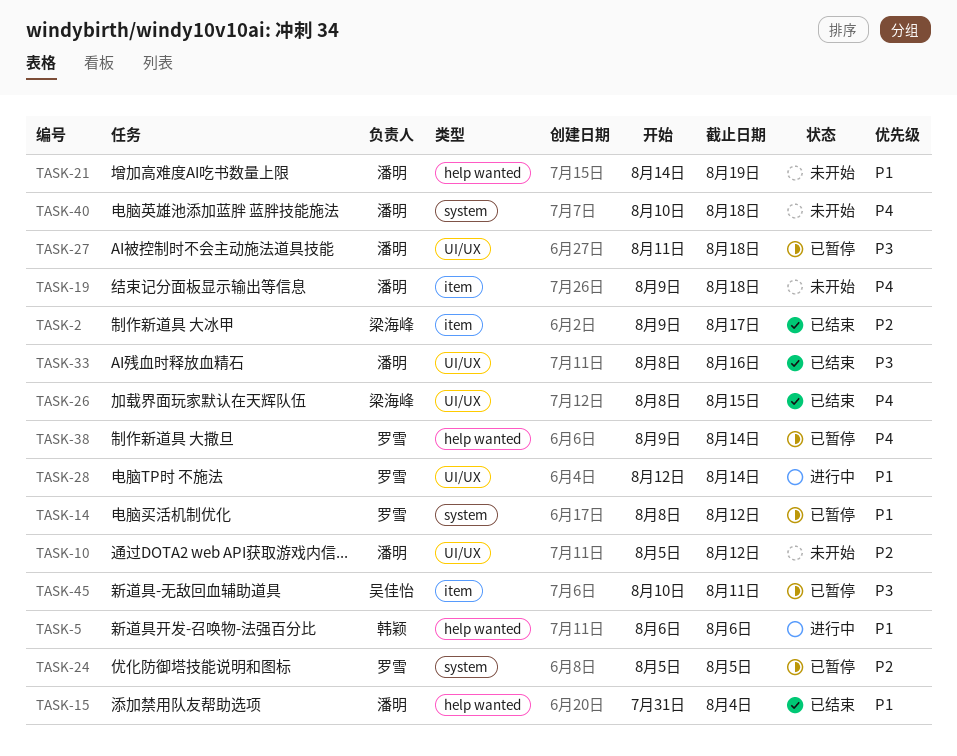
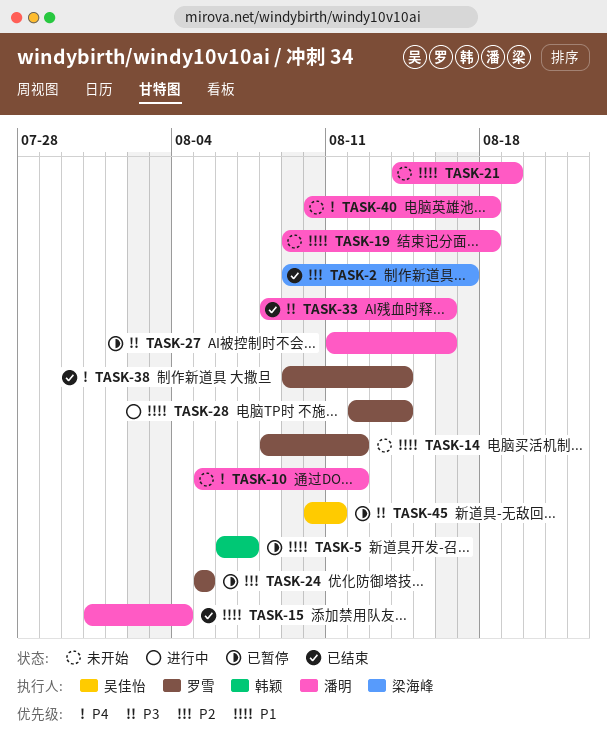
TASK-5, status: 进行中 -> 已暂停
TASK-5, due: Aug 6 -> Aug 7
TASK-10, priority: P2 -> P4
TASK-14, status: 已暂停 -> 未开始
TASK-19, priority: P4 -> P1
TASK-26: present -> none
TASK-27, due: Aug 18 -> Aug 16
TASK-38, status: 已暂停 -> 已结束

